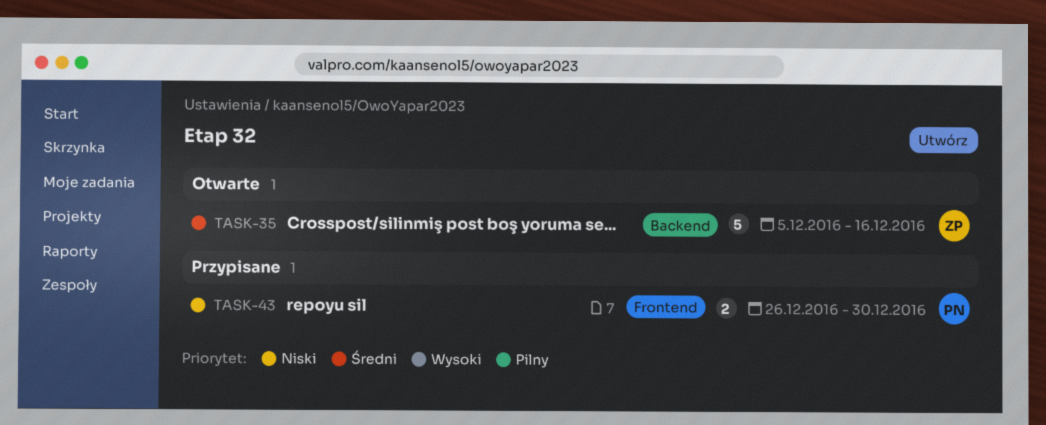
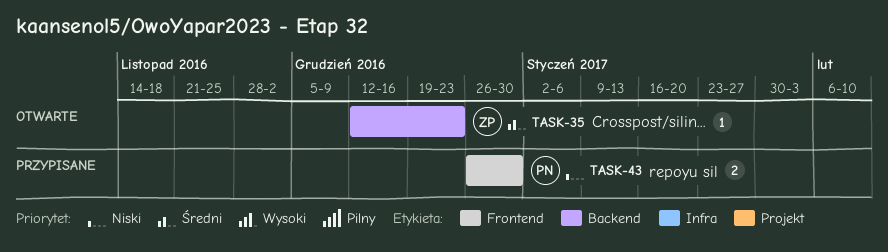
TASK-35, estimate: 5 -> 1
TASK-35, start: Dec 5 -> Dec 12
TASK-35, due: Dec 16 -> Dec 23

